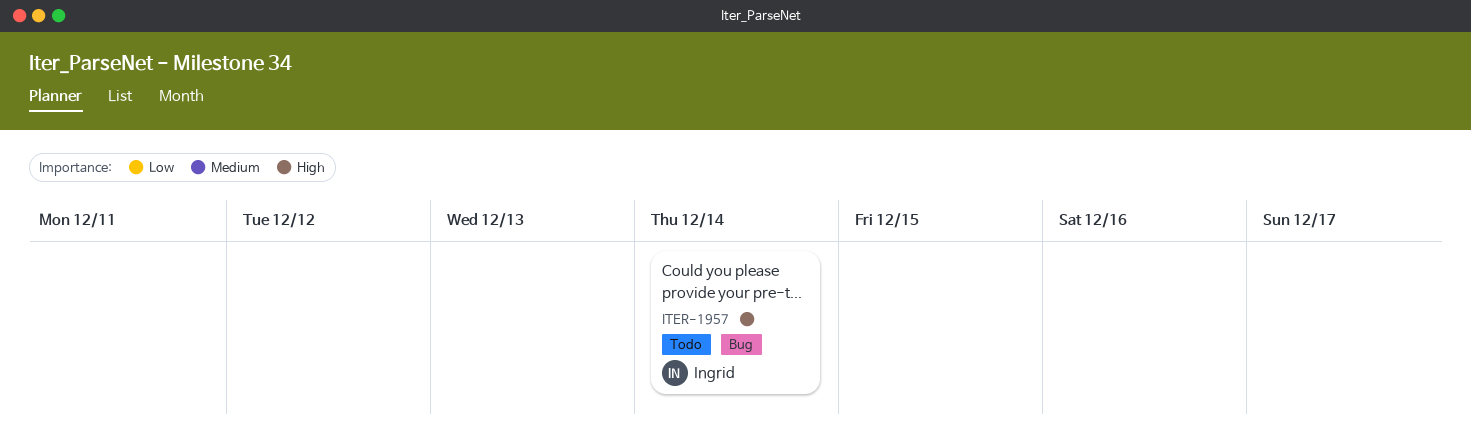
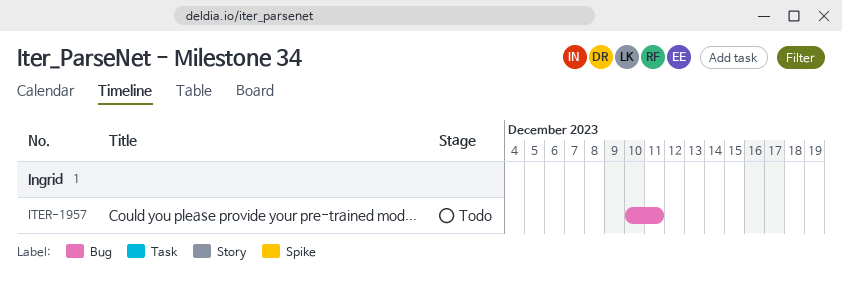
ITER-1957, due: Dec 14 -> Dec 11

